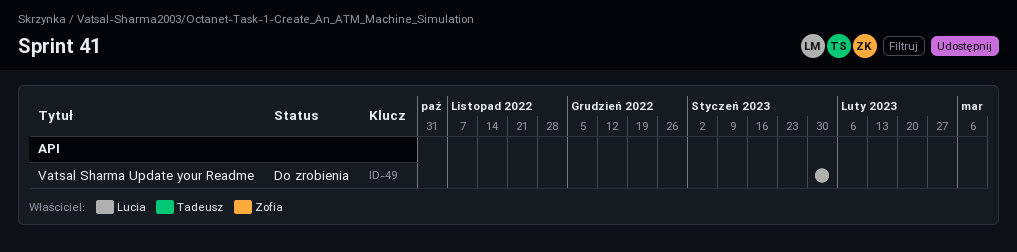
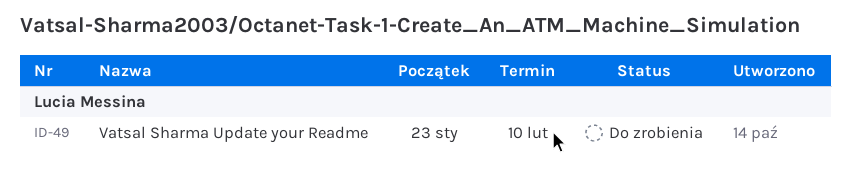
ID-49, start: Jan 30 -> Jan 23
ID-49, due: Feb 3 -> Feb 10

